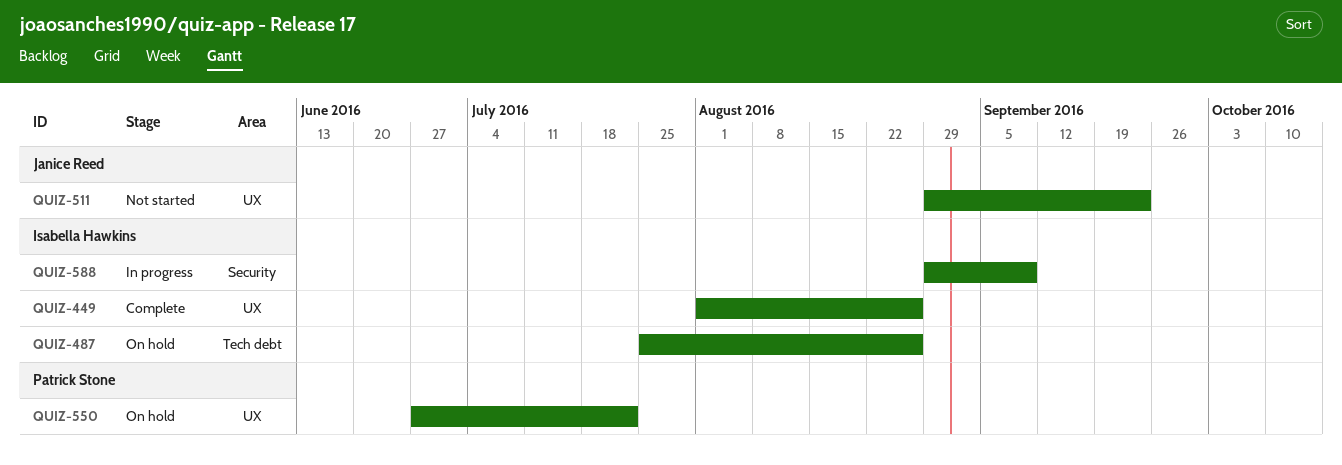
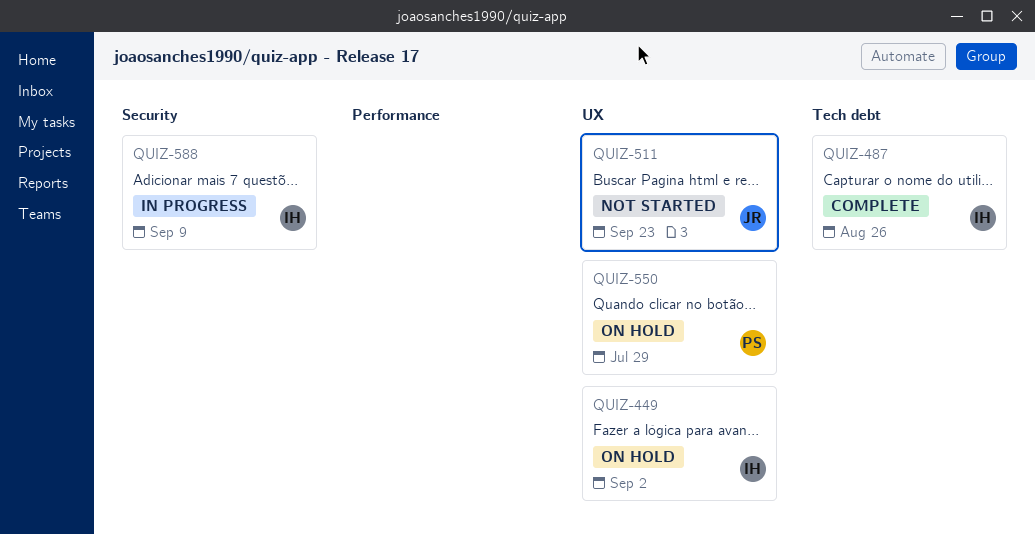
QUIZ-449, status: Complete -> On hold
QUIZ-449, due: Aug 26 -> Sep 2
QUIZ-487, status: On hold -> Complete
QUIZ-550, due: Jul 22 -> Jul 29

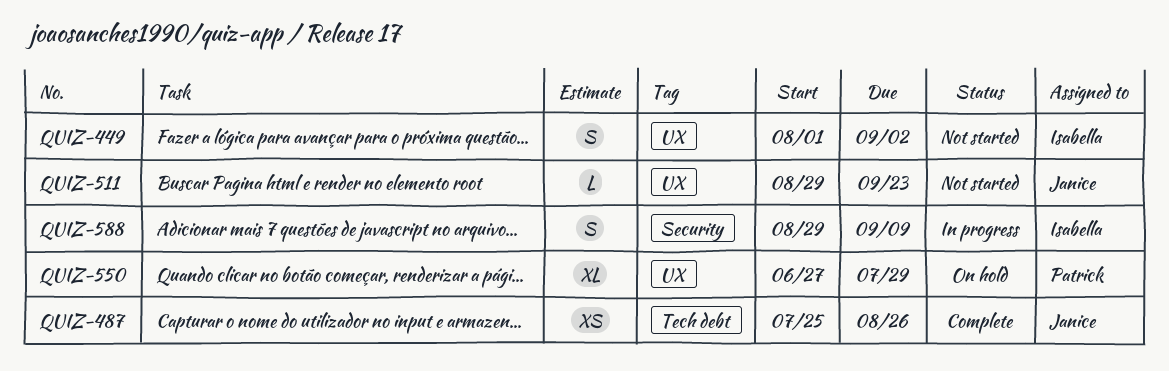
QUIZ-449, status: On hold -> Not started
QUIZ-487, owner: Isabella -> Janice

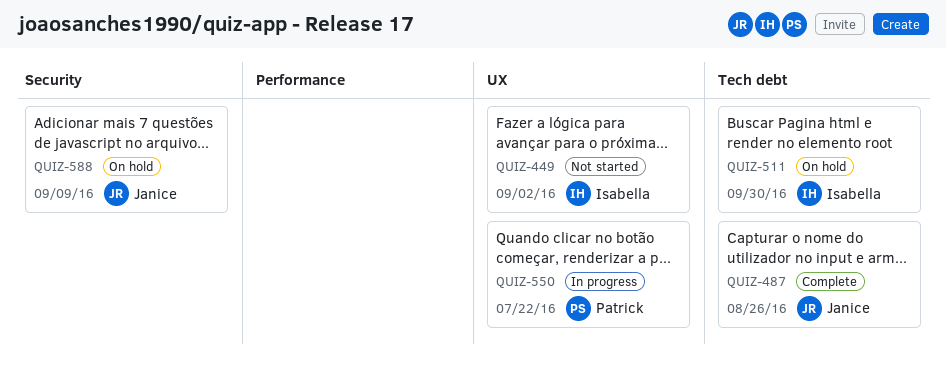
QUIZ-511, status: Not started -> On hold
QUIZ-511, owner: Janice -> Isabella
QUIZ-511, label: UX -> Tech debt
QUIZ-511, due: Sep 23 -> Sep 30
QUIZ-550, status: On hold -> In progress
QUIZ-550, due: Jul 29 -> Jul 22
QUIZ-588, status: In progress -> On hold
QUIZ-588, owner: Isabella -> Janice

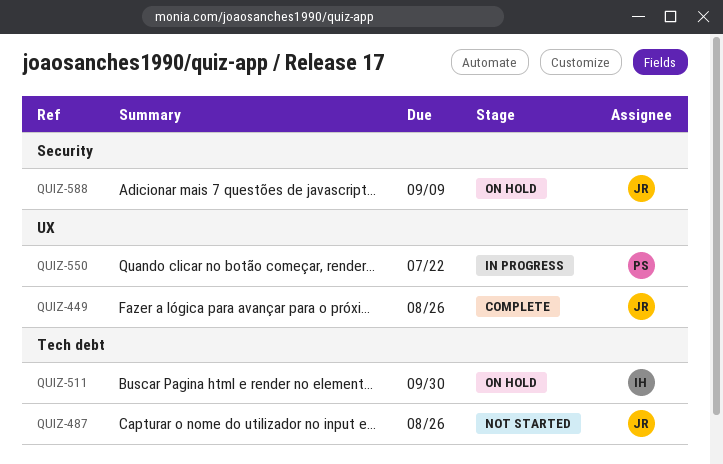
QUIZ-449, status: Not started -> Complete
QUIZ-449, owner: Isabella -> Janice
QUIZ-449, due: Sep 2 -> Aug 26
QUIZ-487, status: Complete -> Not started

